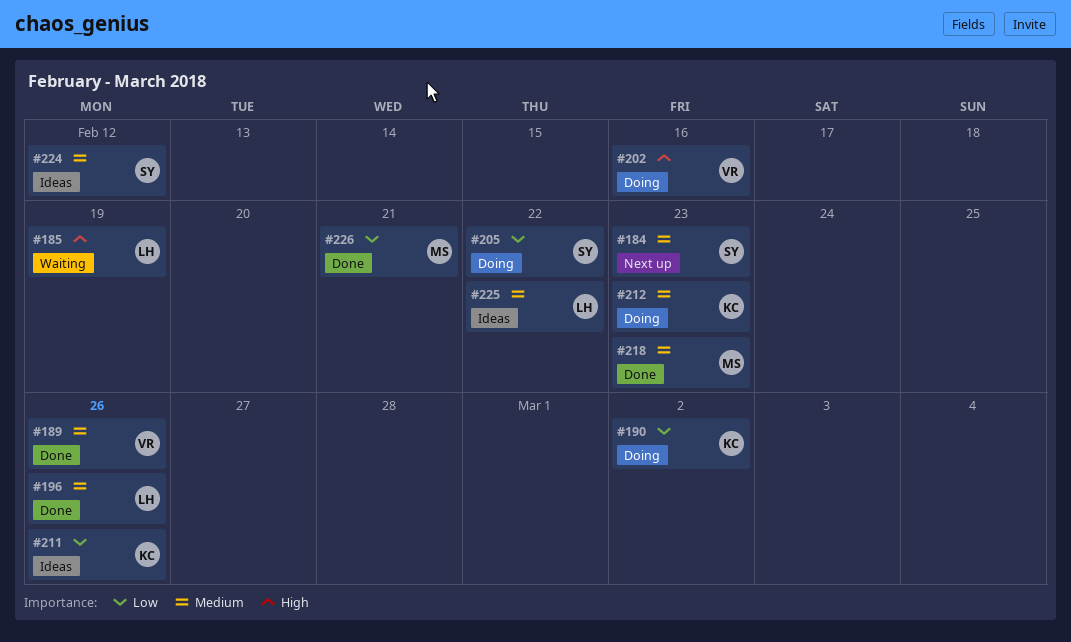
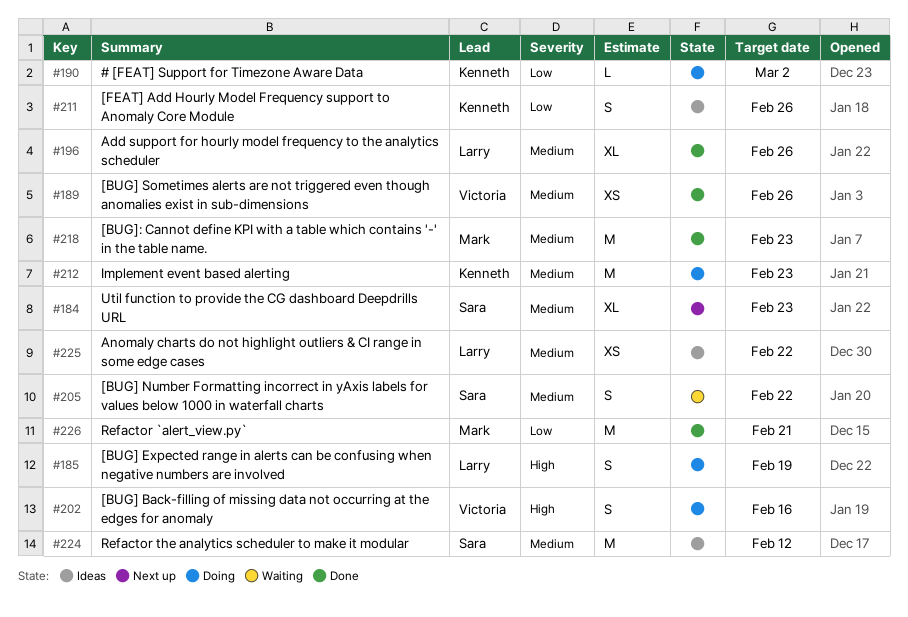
#185, status: Waiting -> Doing
#205, status: Doing -> Waiting
#205, priority: Low -> Medium

